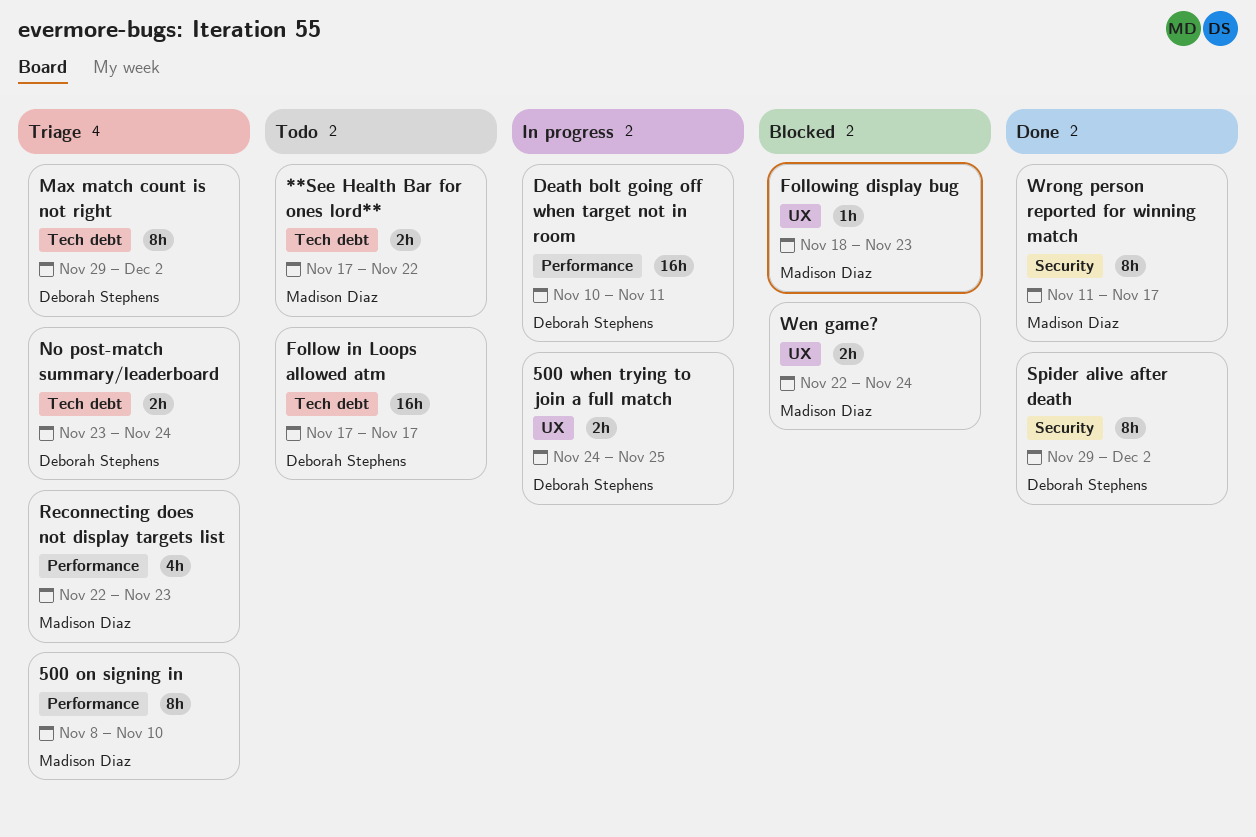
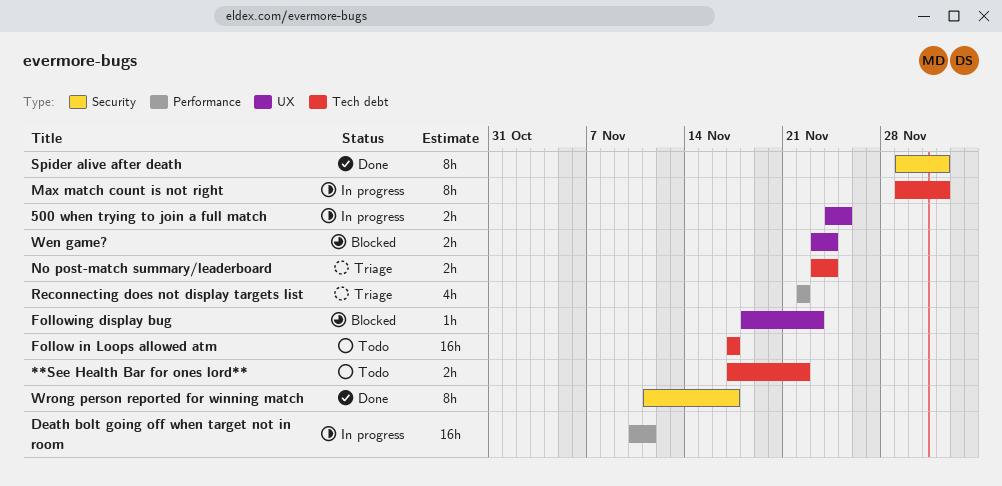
500 on signing in: present -> none
Max match count is not right, status: Triage -> In progress
Reconnecting does not display targets list, due: Nov 23 -> Nov 22
Wen game?, start: Nov 22 -> Nov 23

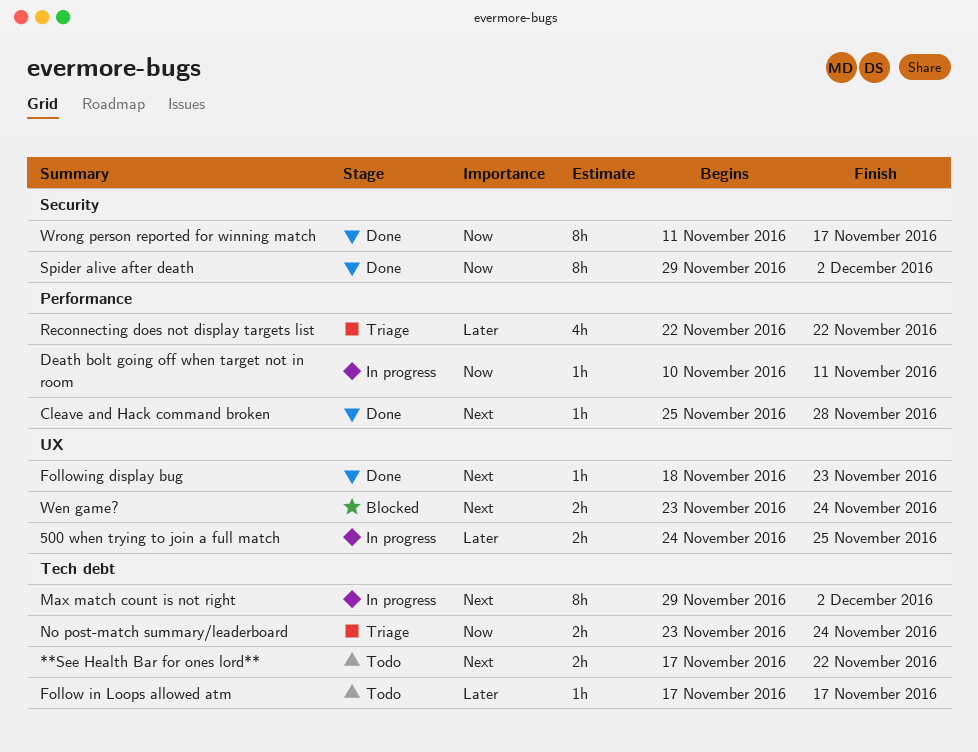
Cleave and Hack command broken: none -> present
Death bolt going off when target not in room, estimate: 16h -> 1h
Follow in Loops allowed atm, estimate: 16h -> 1h
Following display bug, status: Blocked -> Done

